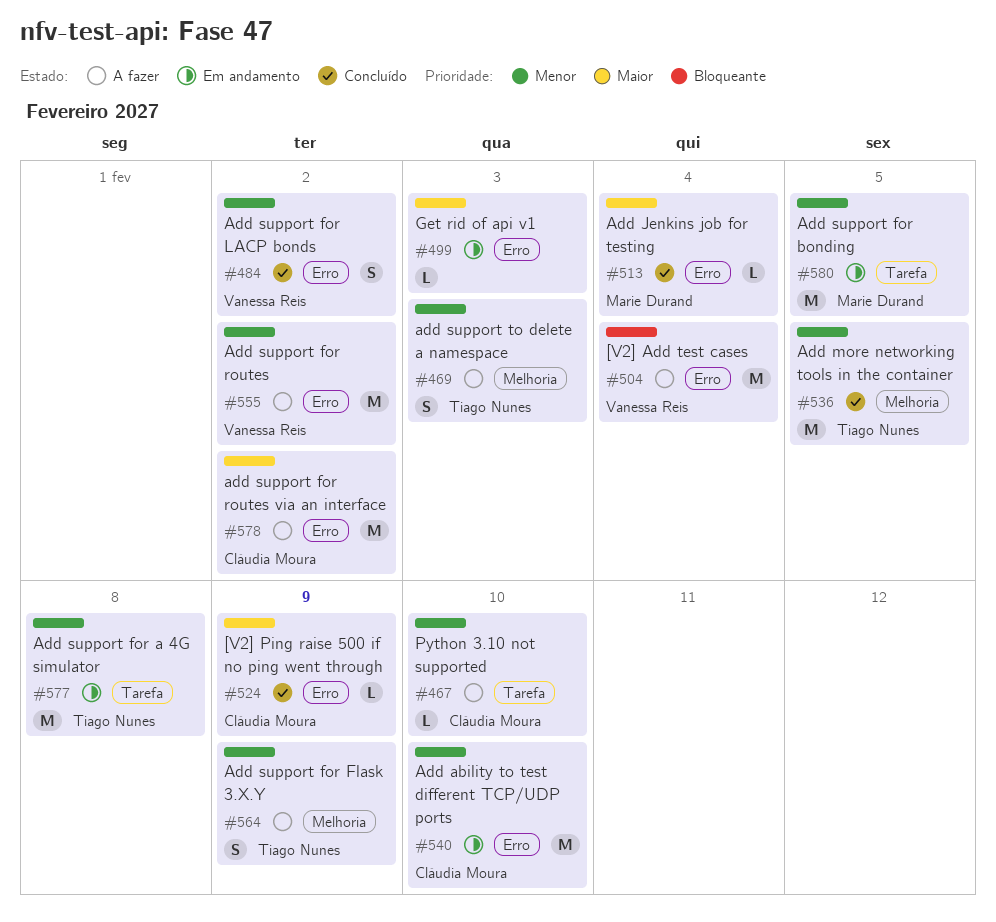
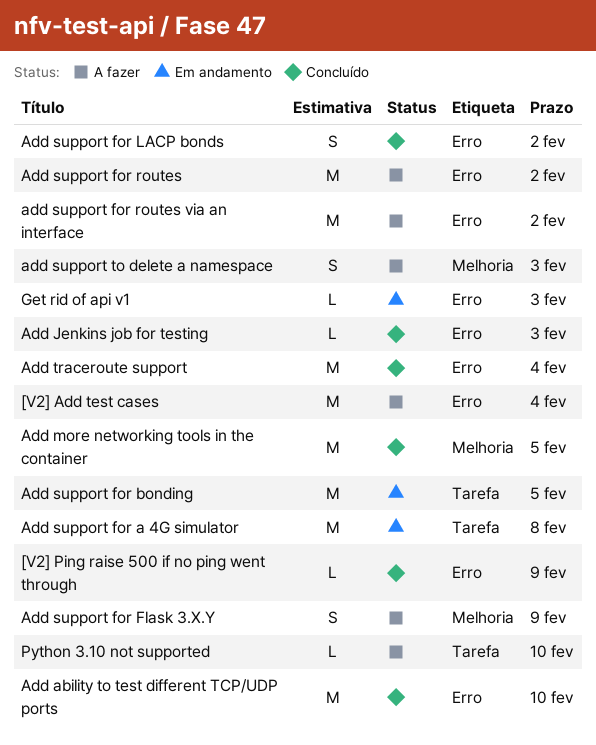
Add ability to test different TCP/UDP ports, status: Em andamento -> Concluído
Add Jenkins job for testing, due: Feb 4 -> Feb 3
Add traceroute support: none -> present

